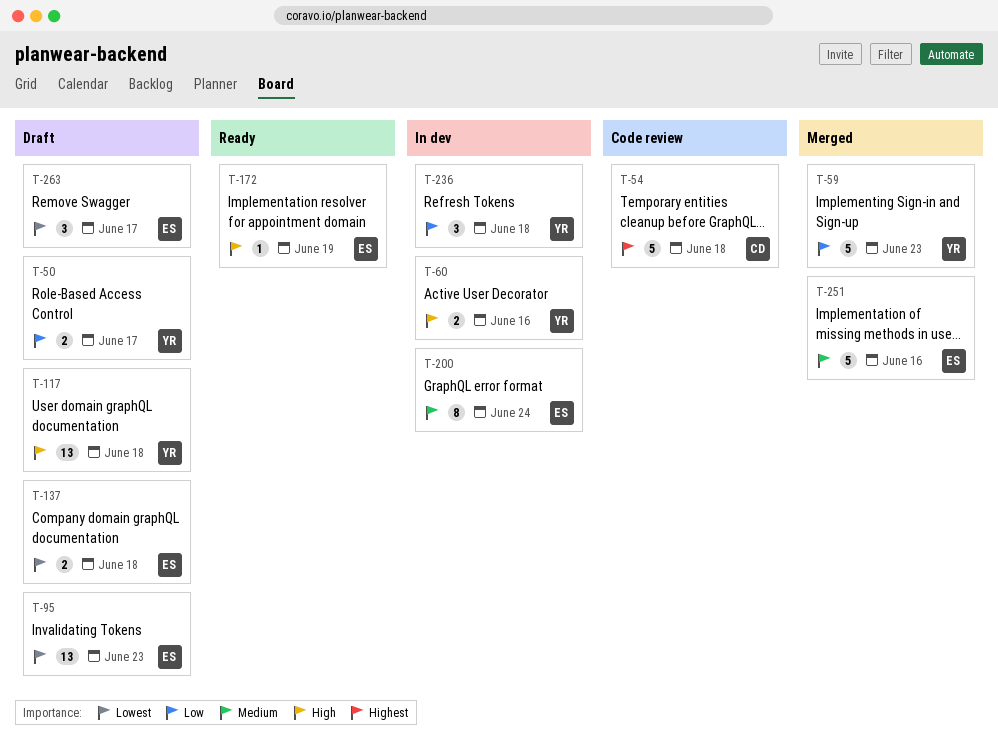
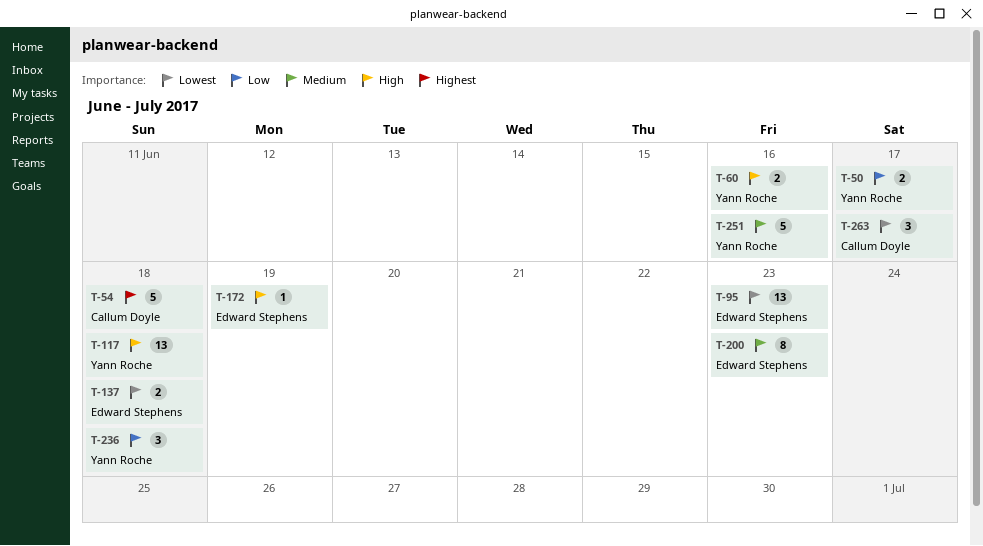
T-59: present -> none
T-200, due: Jun 24 -> Jun 23
T-251, owner: Edward Stephens -> Yann Roche
T-263, owner: Edward Stephens -> Callum Doyle

